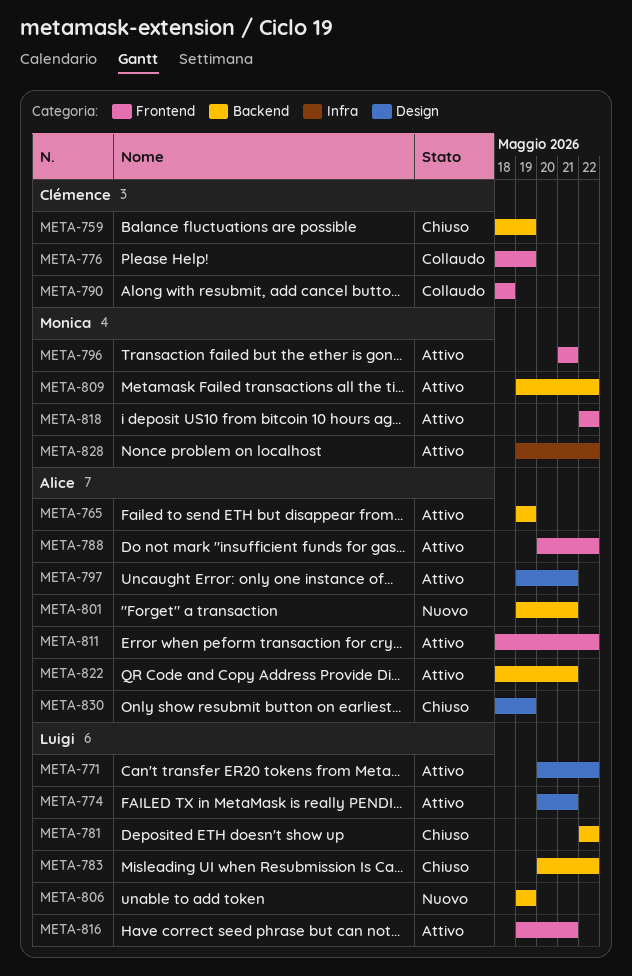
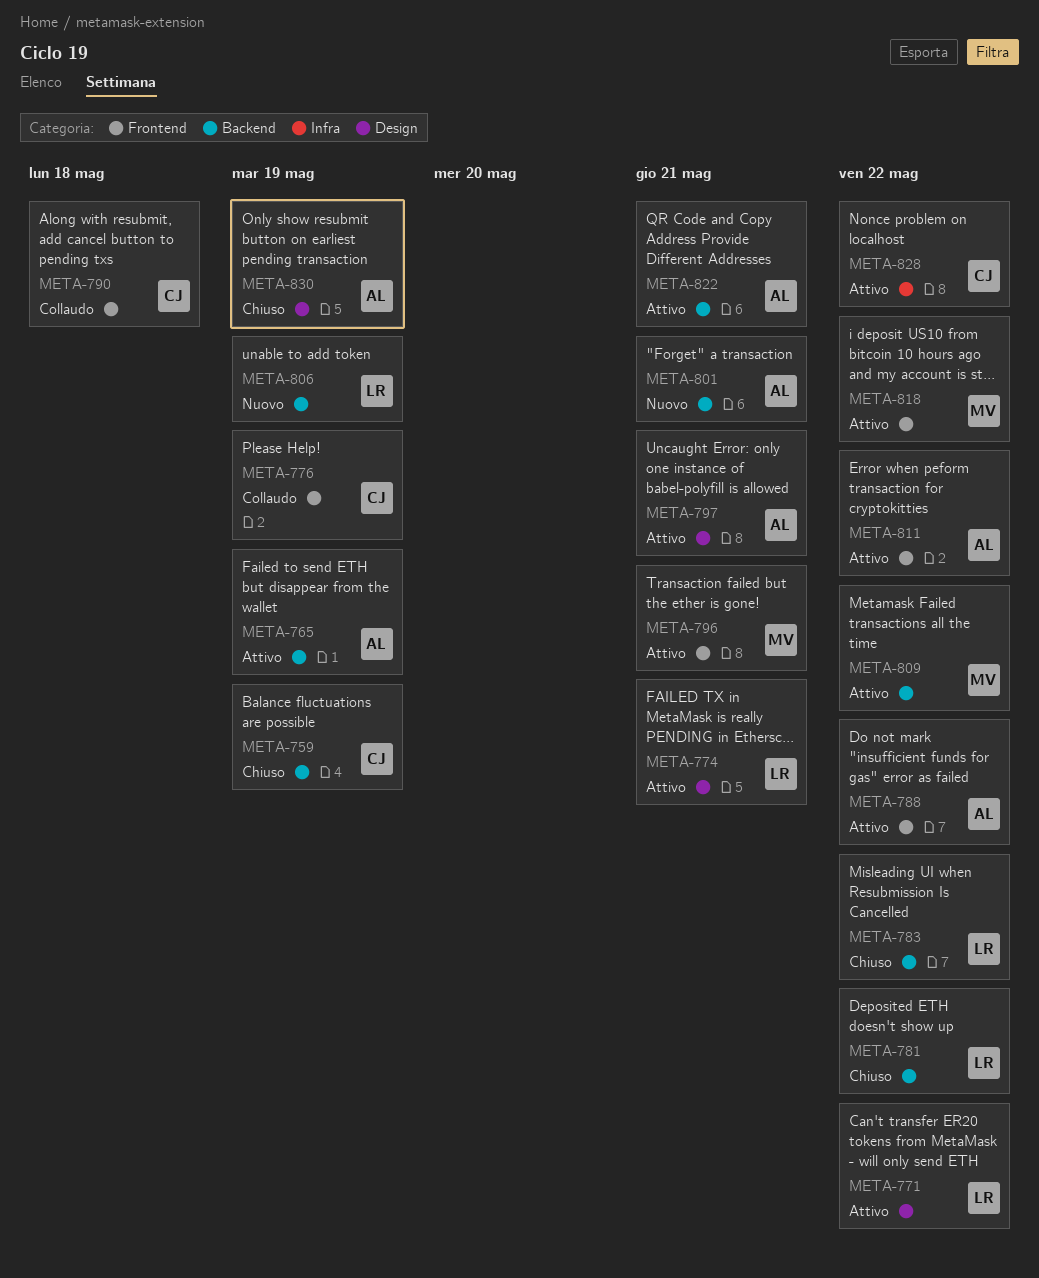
META-816: present -> none
META-828, owner: Monica -> Clémence

